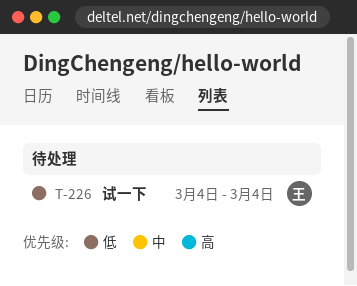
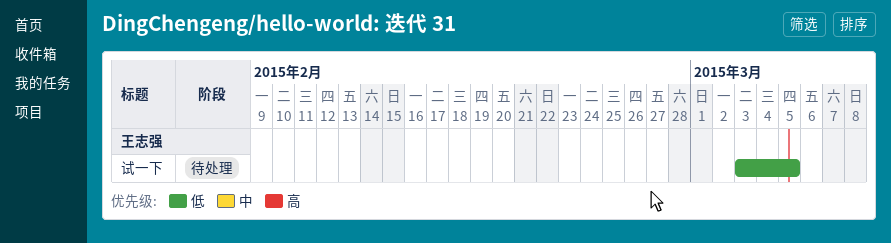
试一下, start: Mar 4 -> Mar 3
试一下, due: Mar 4 -> Mar 5

